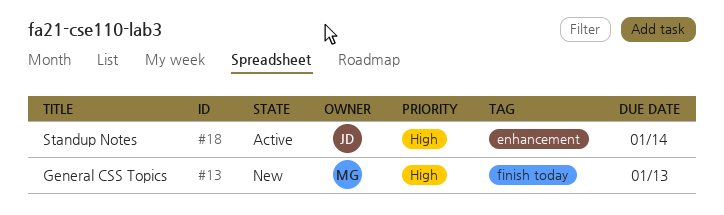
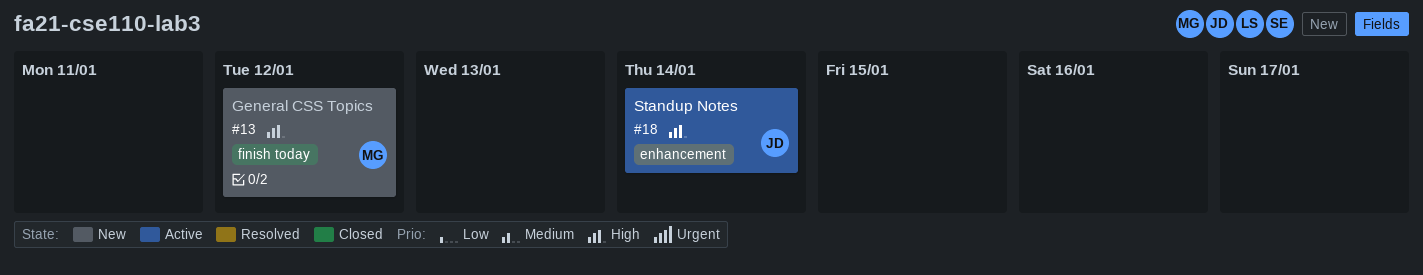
#13, due: Jan 13 -> Jan 12

